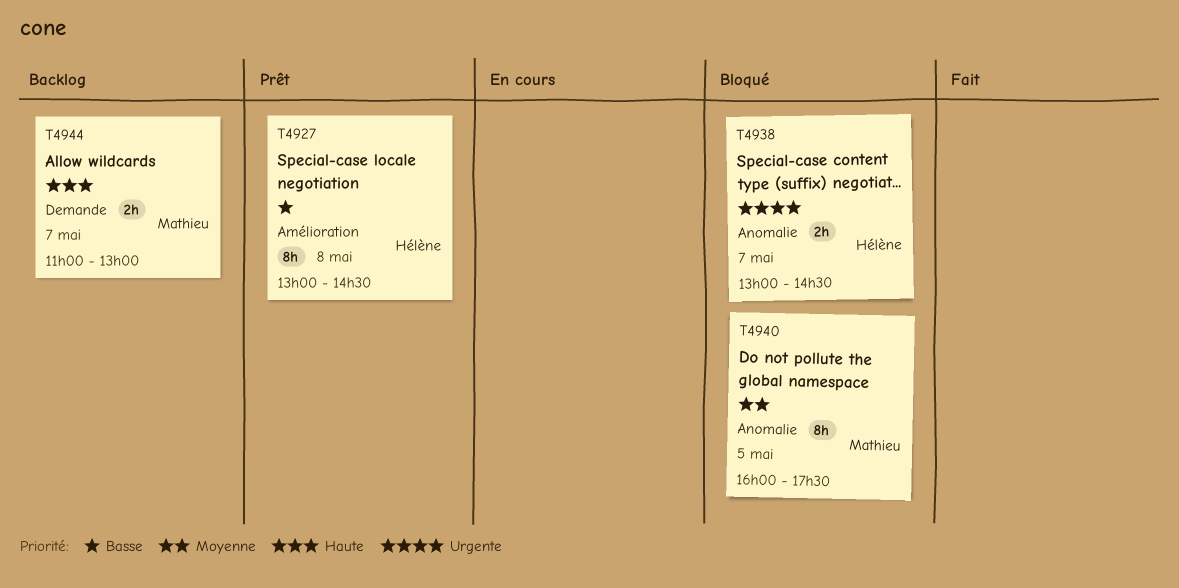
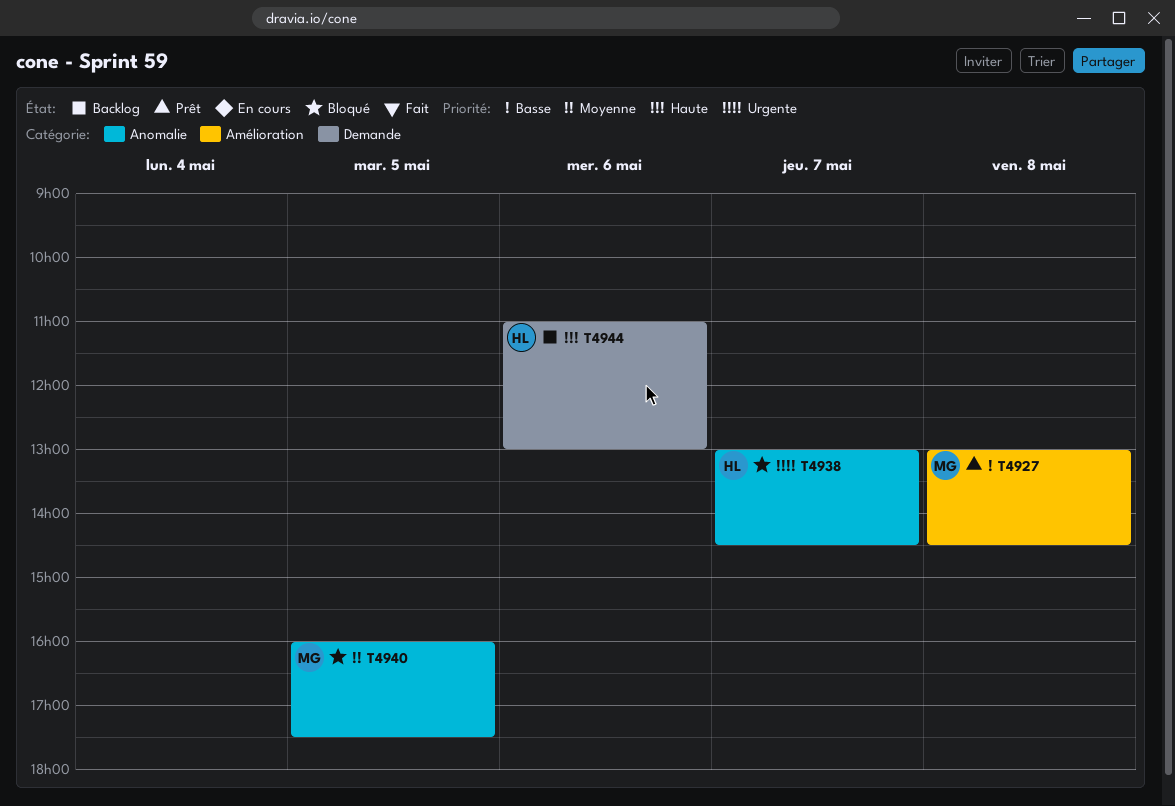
T4927, owner: Hélène -> Mathieu
T4944, owner: Mathieu -> Hélène
T4944, day: May 7 -> May 6

